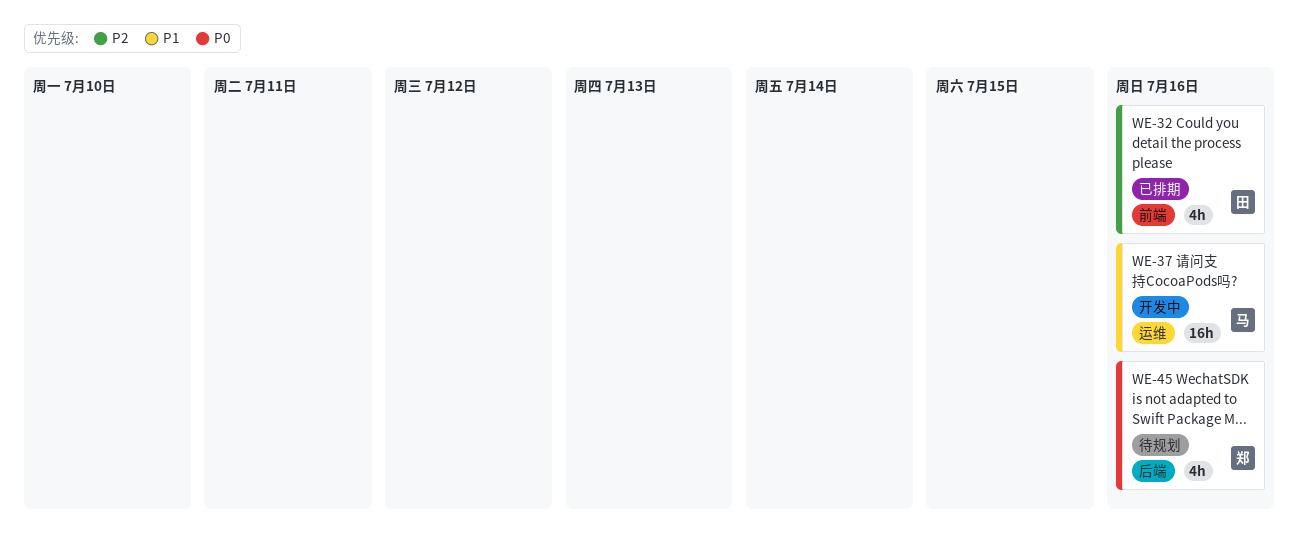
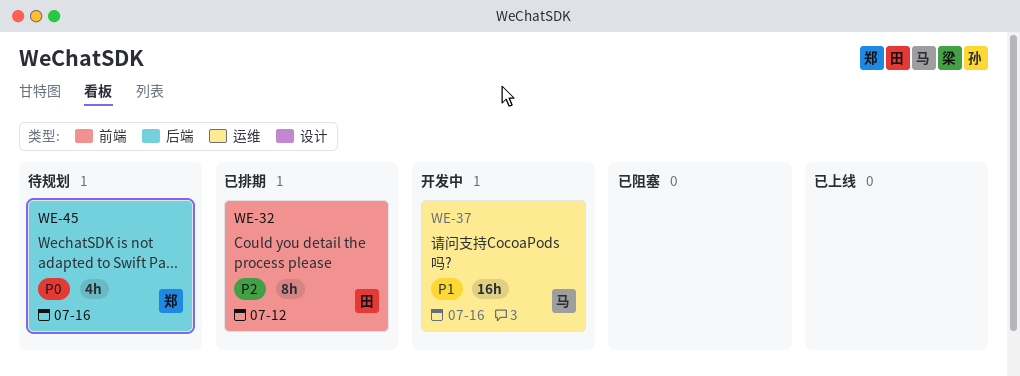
WE-32, estimate: 4h -> 8h
WE-32, due: Jul 16 -> Jul 12

